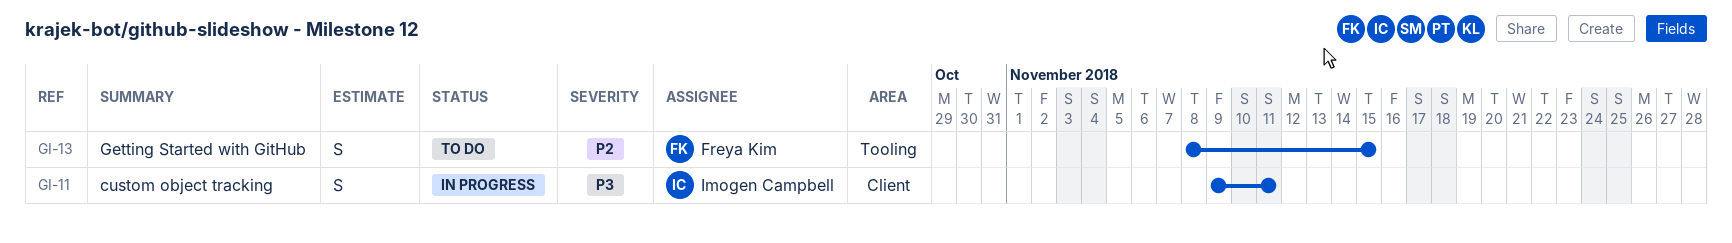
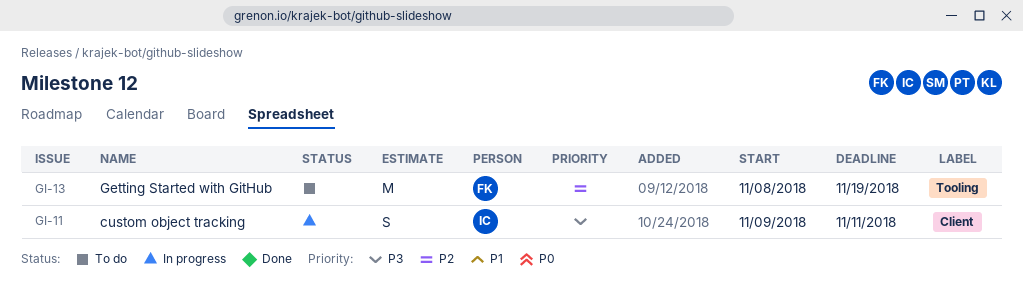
GI-13, estimate: S -> M
GI-13, due: Nov 15 -> Nov 19

